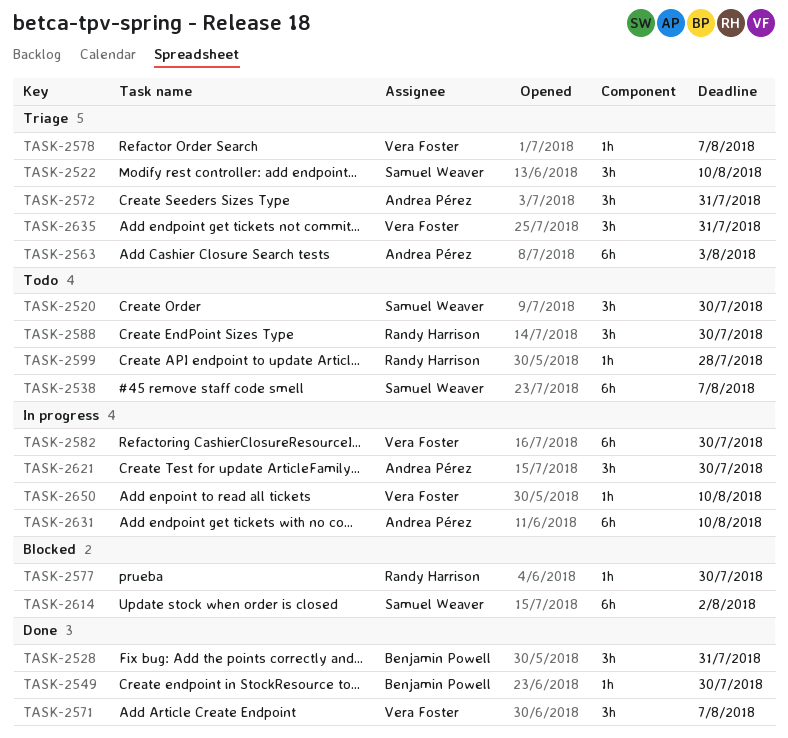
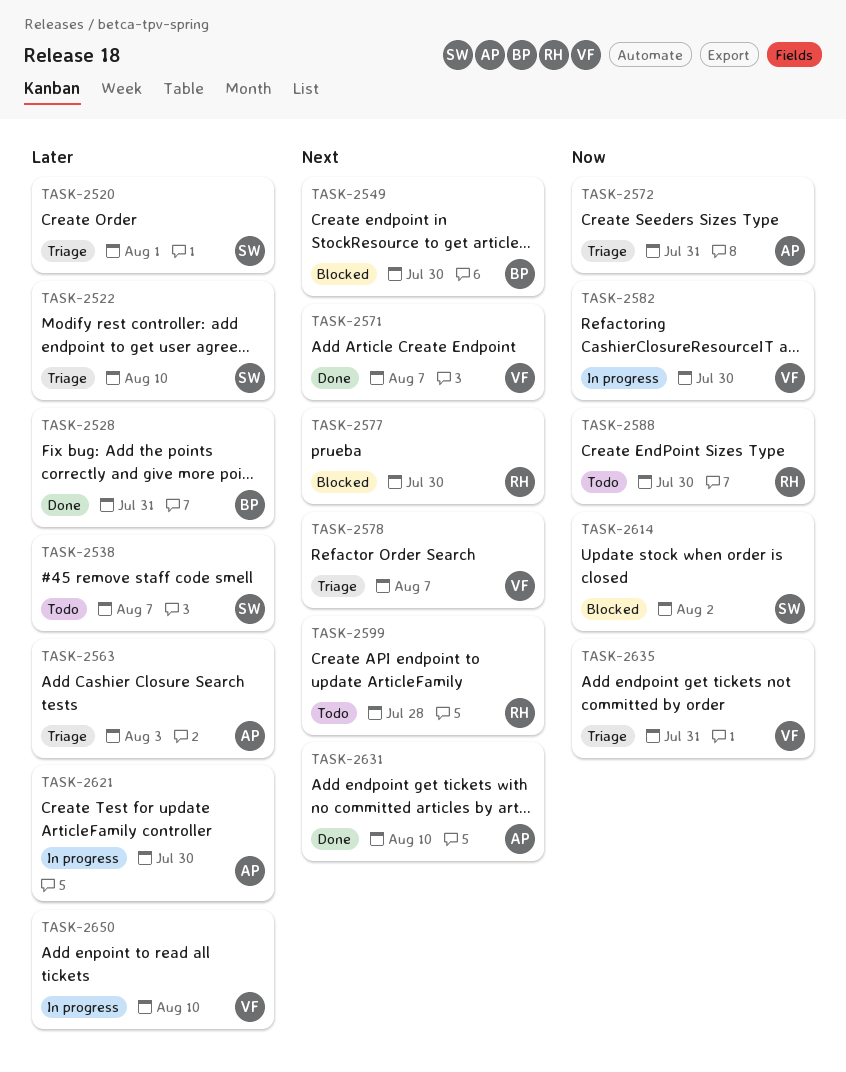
TASK-2520, status: Todo -> Triage
TASK-2520, due: Jul 30 -> Aug 1
TASK-2549, status: Done -> Blocked
TASK-2631, status: In progress -> Done

